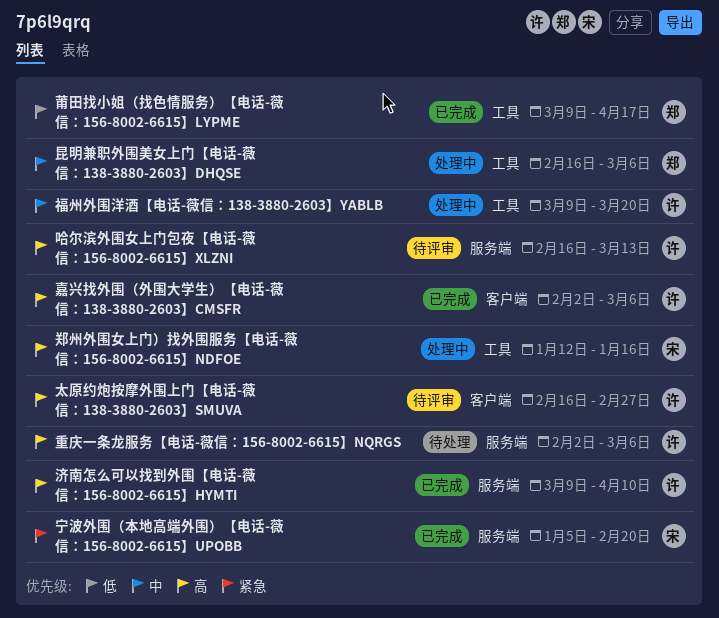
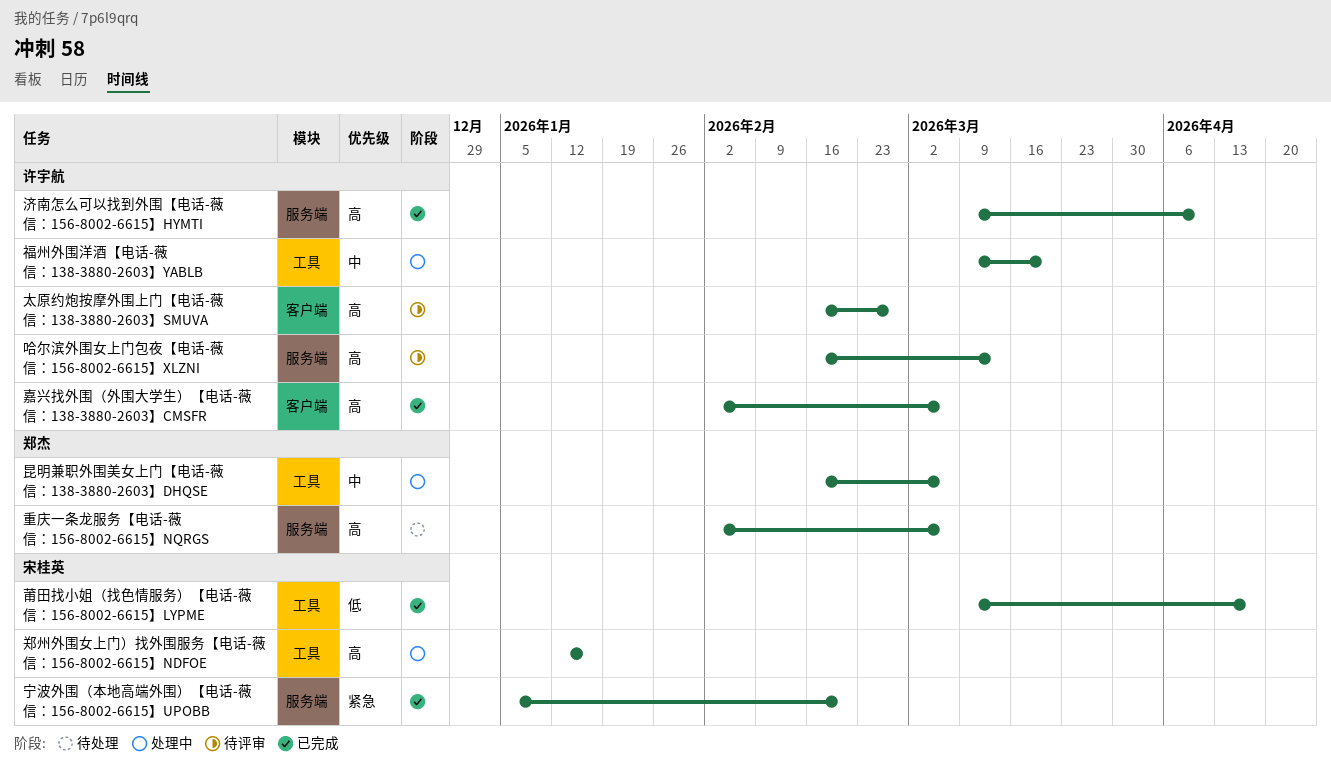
莆田找小姐（找色情服务）【电话-薇信：156-8002-6615】LYPME, owner: 郑杰 -> 宋桂英
重庆一条龙服务【电话-薇信：156-8002-6615】NQRGS, owner: 许宇航 -> 郑杰

